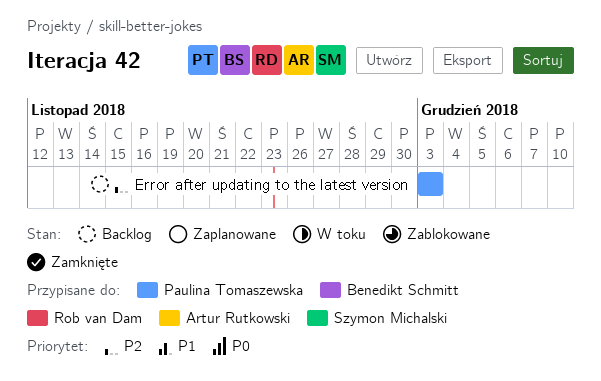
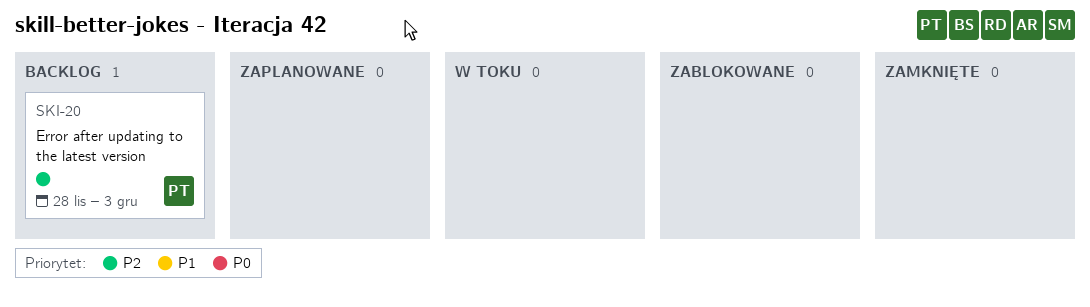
Error after updating to the latest version, start: Dec 3 -> Nov 28

